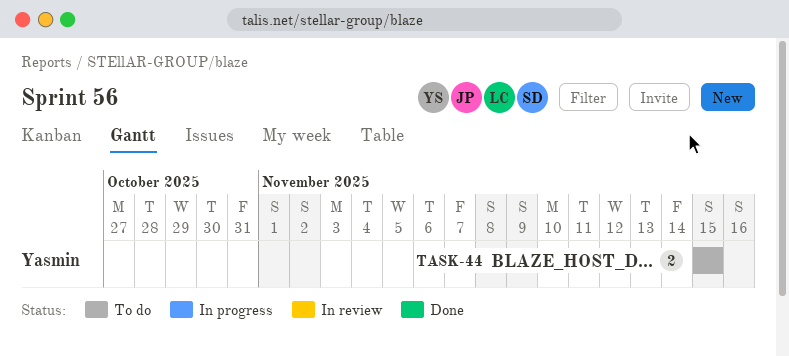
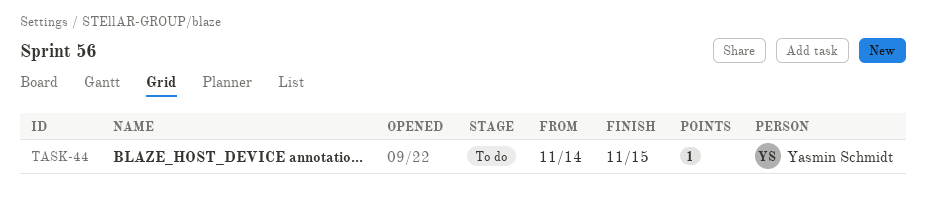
TASK-44, estimate: 2 -> 1
TASK-44, start: Nov 15 -> Nov 14

